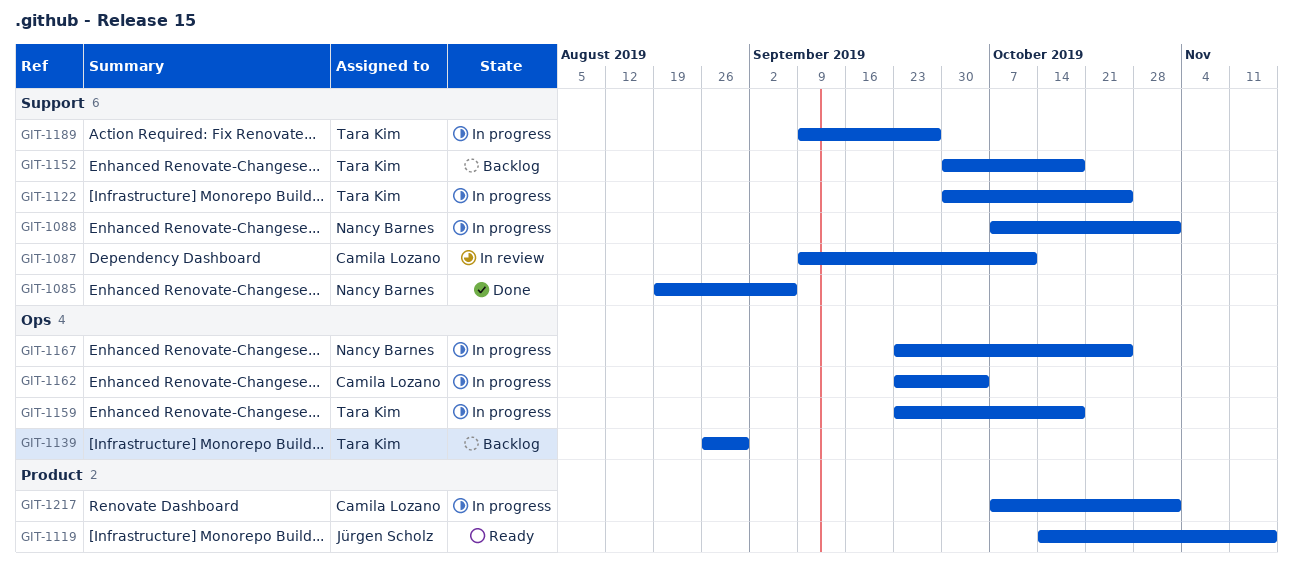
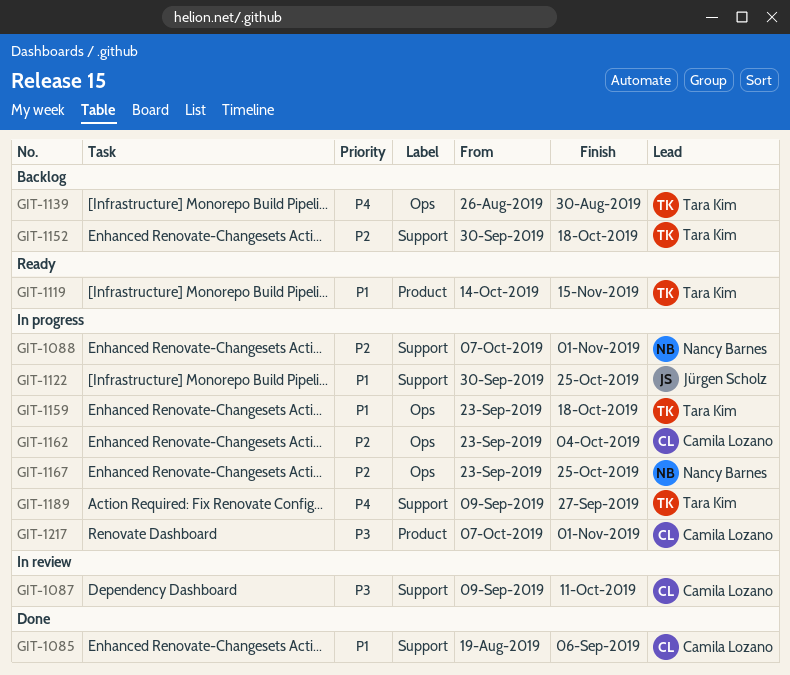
GIT-1085, owner: Nancy Barnes -> Camila Lozano
GIT-1119, owner: Jürgen Scholz -> Tara Kim
GIT-1122, owner: Tara Kim -> Jürgen Scholz

